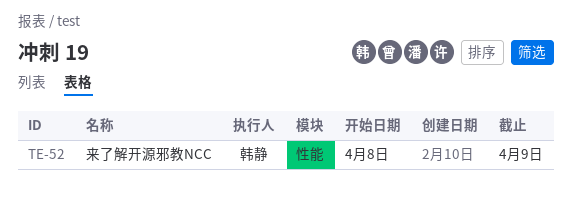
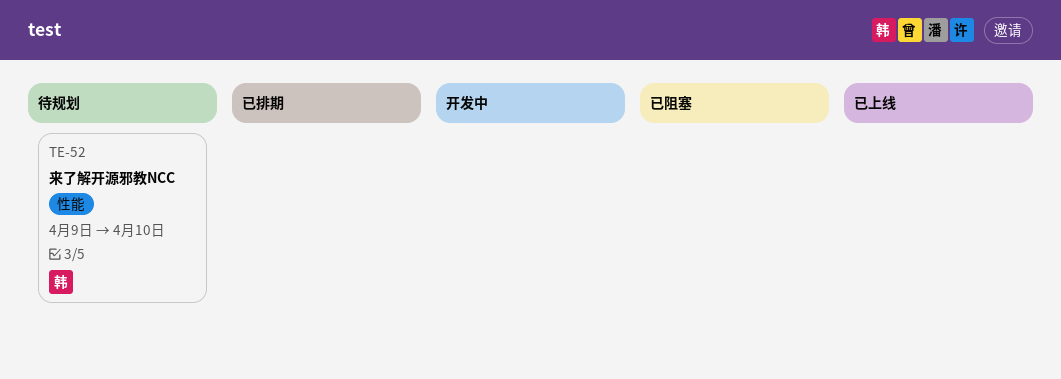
TE-52, start: Apr 8 -> Apr 9
TE-52, due: Apr 9 -> Apr 10

